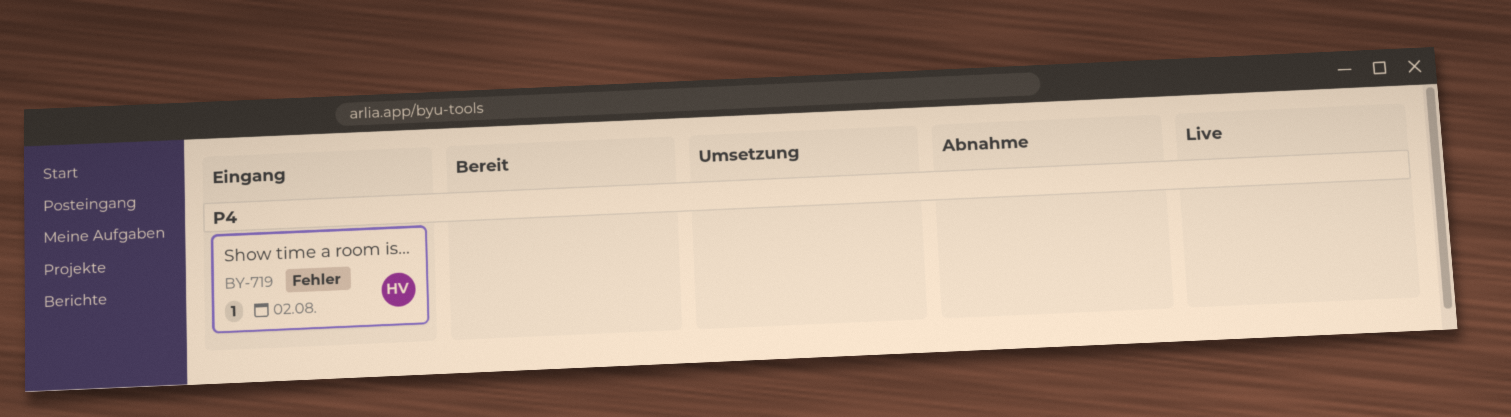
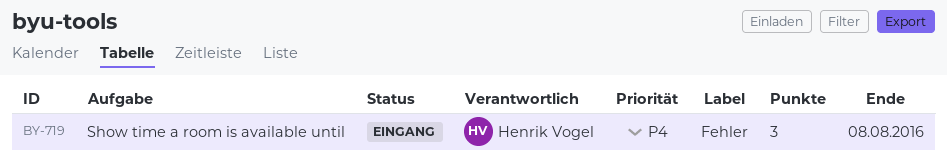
BY-719, estimate: 1 -> 3
BY-719, due: Aug 2 -> Aug 8

